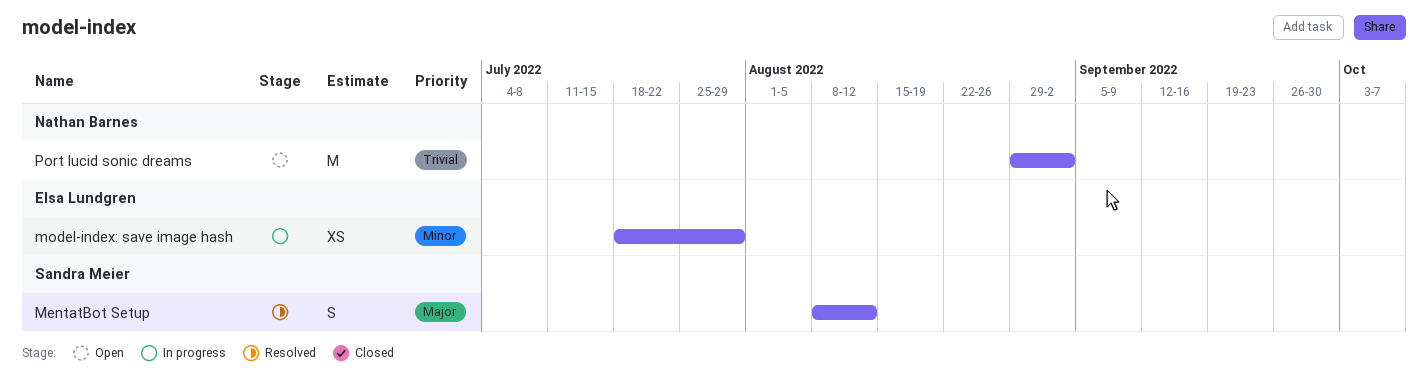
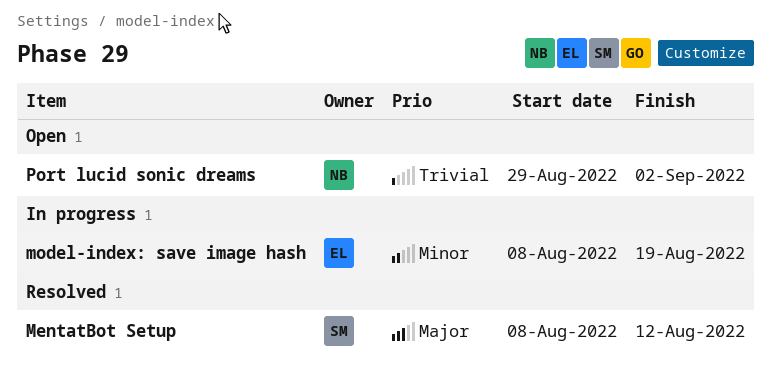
model-index: save image hash, start: Jul 18 -> Aug 8
model-index: save image hash, due: Jul 29 -> Aug 19

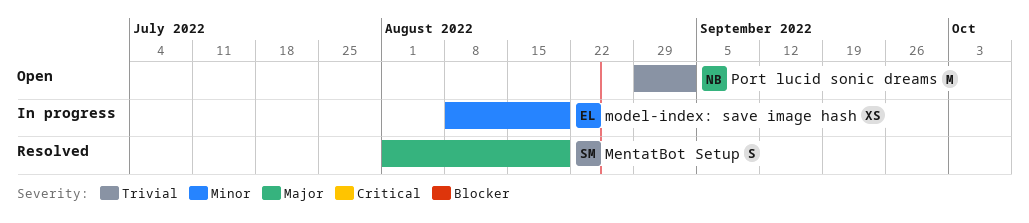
MentatBot Setup, start: Aug 8 -> Aug 1
MentatBot Setup, due: Aug 12 -> Aug 19

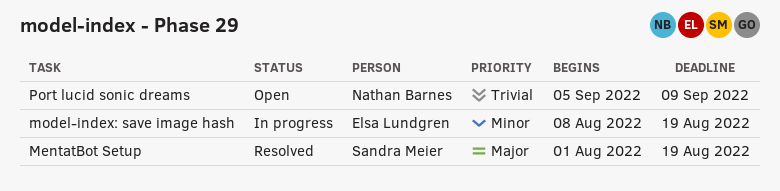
Port lucid sonic dreams, start: Aug 29 -> Sep 5
Port lucid sonic dreams, due: Sep 2 -> Sep 9

